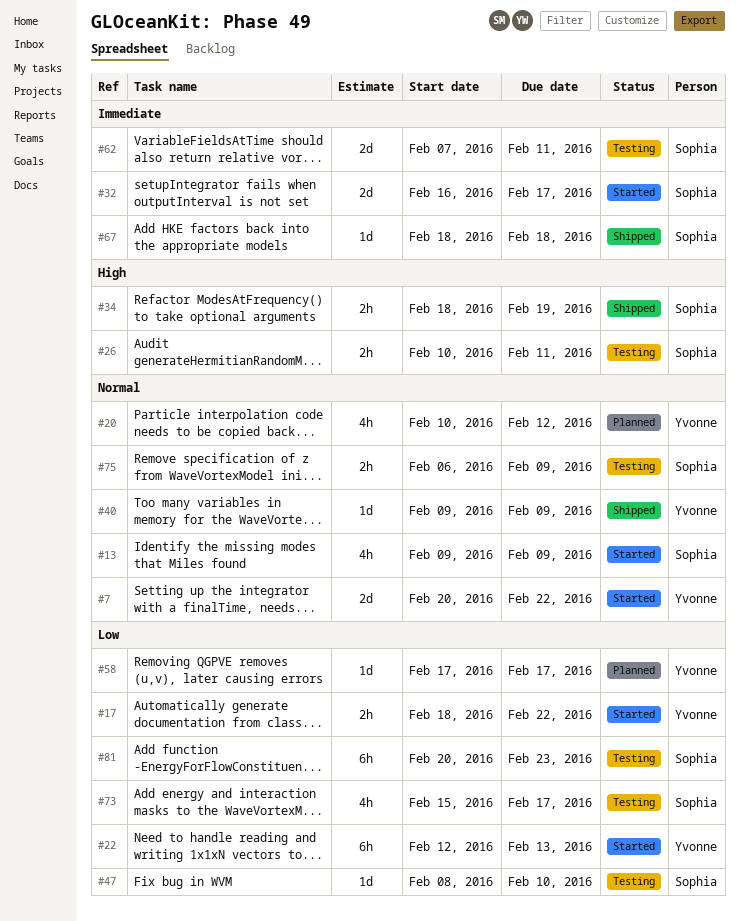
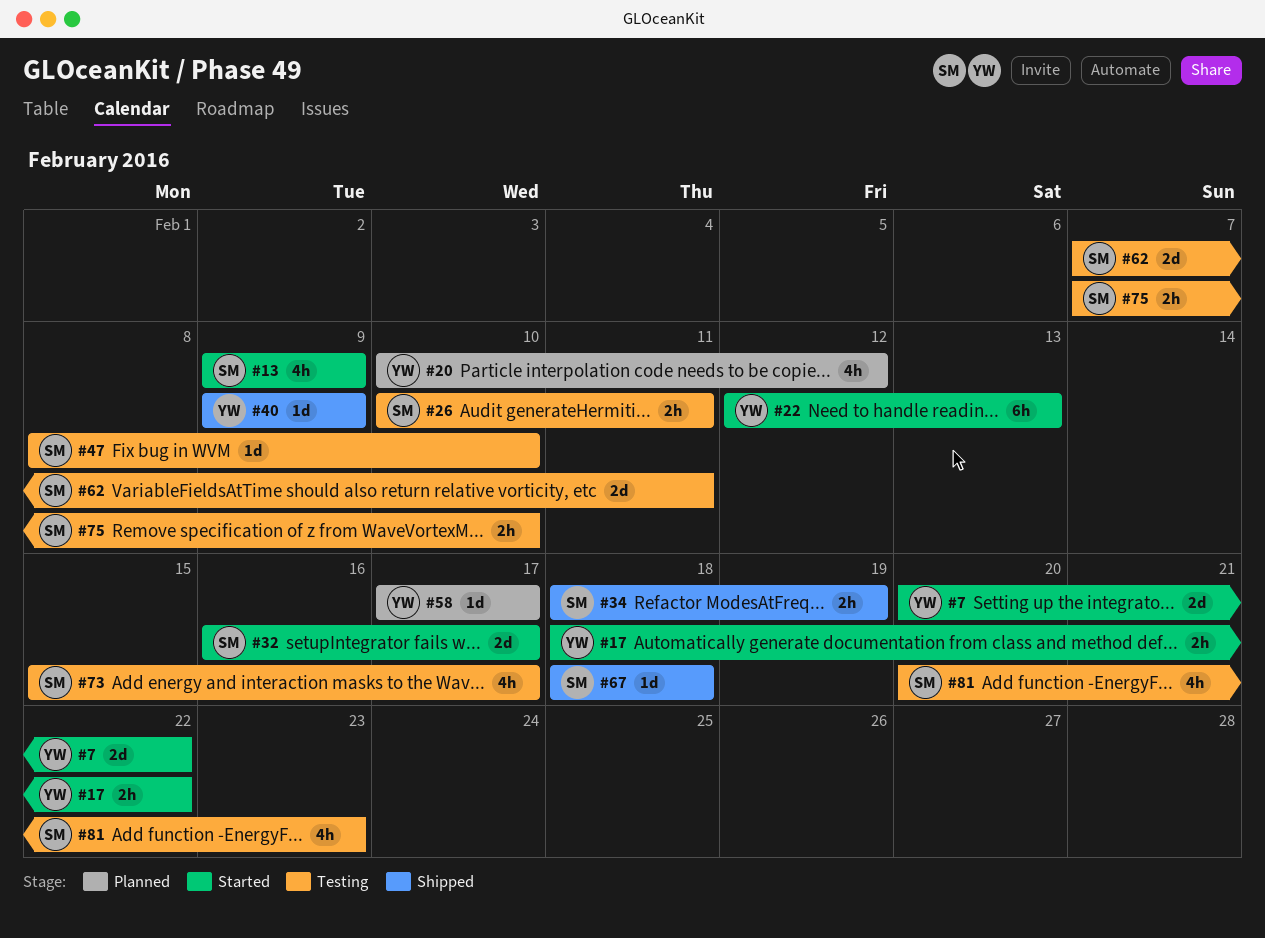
#75, start: Feb 6 -> Feb 7
#75, due: Feb 9 -> Feb 10
#81, estimate: 6h -> 4h

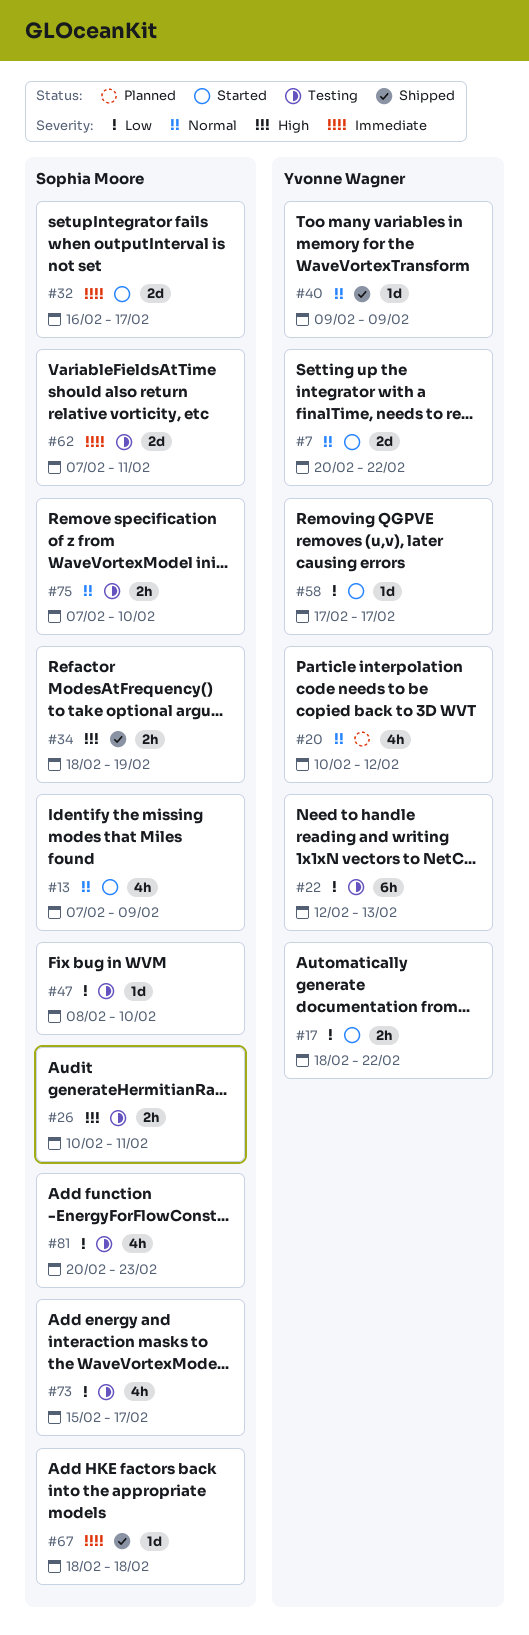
#13, start: Feb 9 -> Feb 7
#22, status: Started -> Testing
#58, status: Planned -> Started

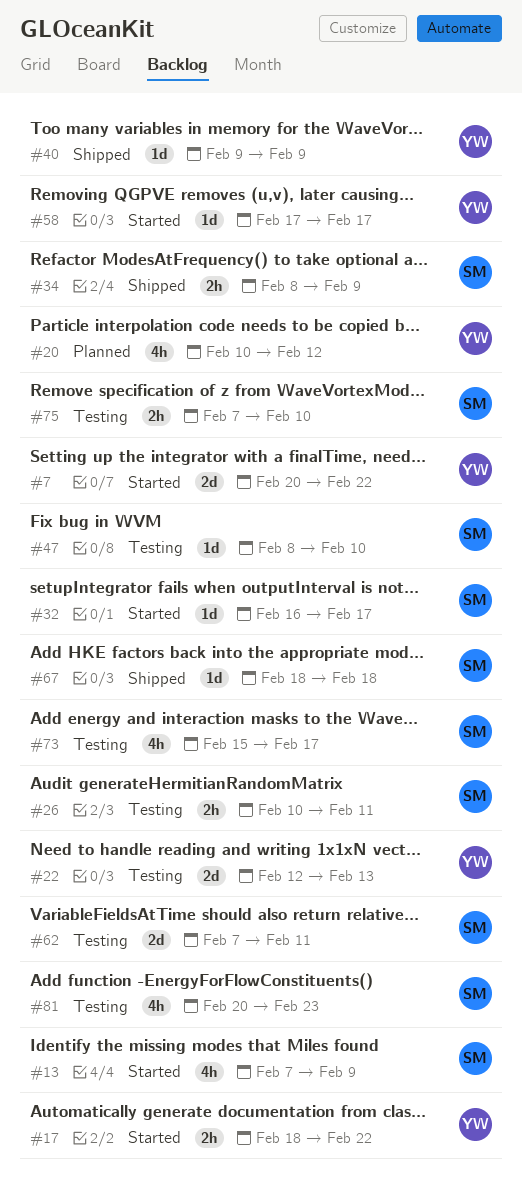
#22, estimate: 6h -> 2d
#32, estimate: 2d -> 1d
#34, start: Feb 18 -> Feb 8
#34, due: Feb 19 -> Feb 9

